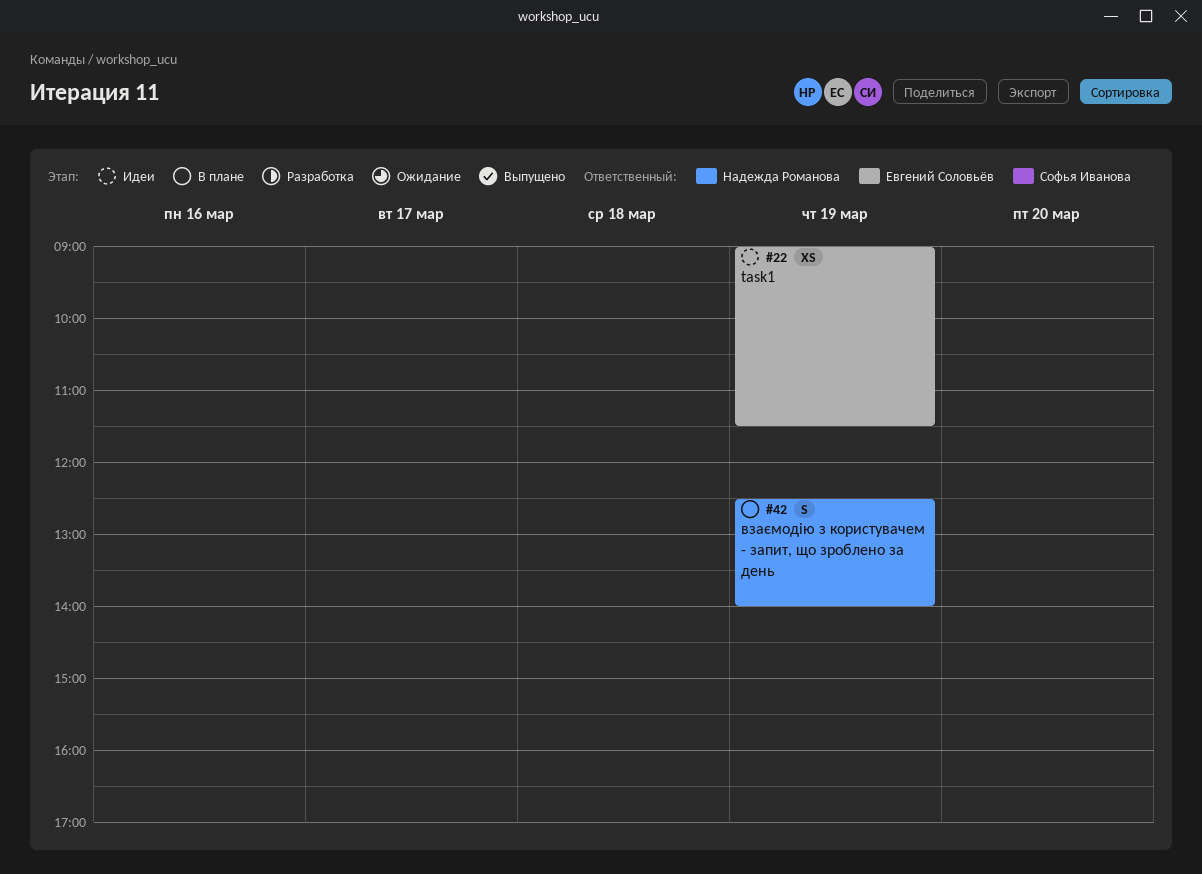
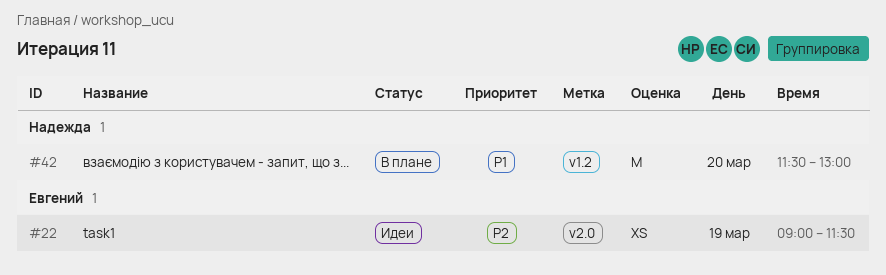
#42, estimate: S -> M
#42, day: Mar 19 -> Mar 20
#42, begins: 12:30 -> 11:30
#42, ends: 14:00 -> 13:00

